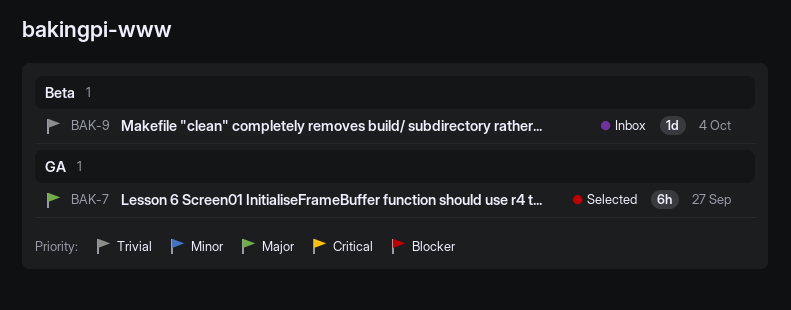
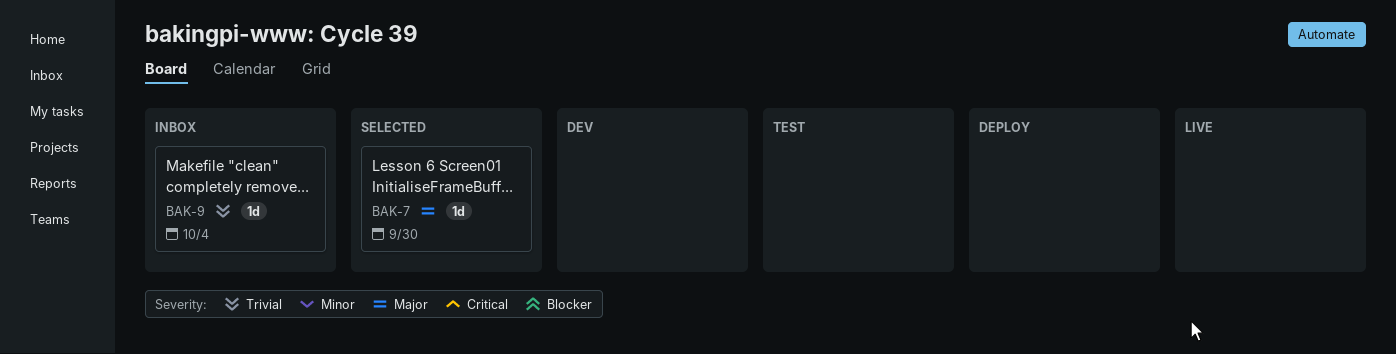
BAK-7, estimate: 6h -> 1d
BAK-7, due: Sep 27 -> Sep 30

